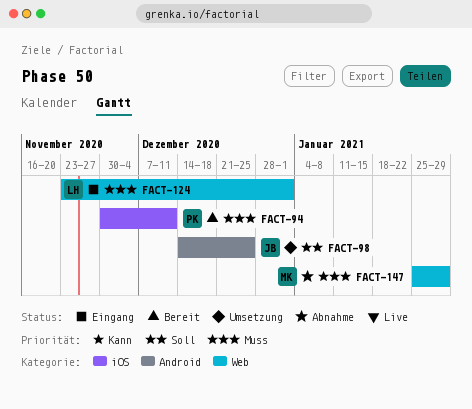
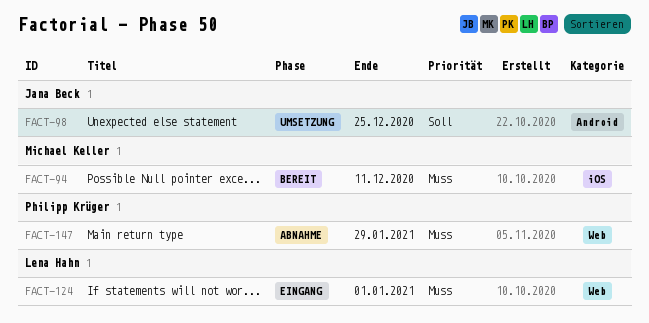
FACT-94, owner: Philipp Krüger -> Michael Keller
FACT-147, owner: Michael Keller -> Philipp Krüger

